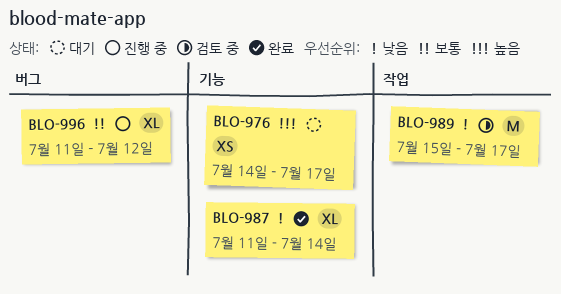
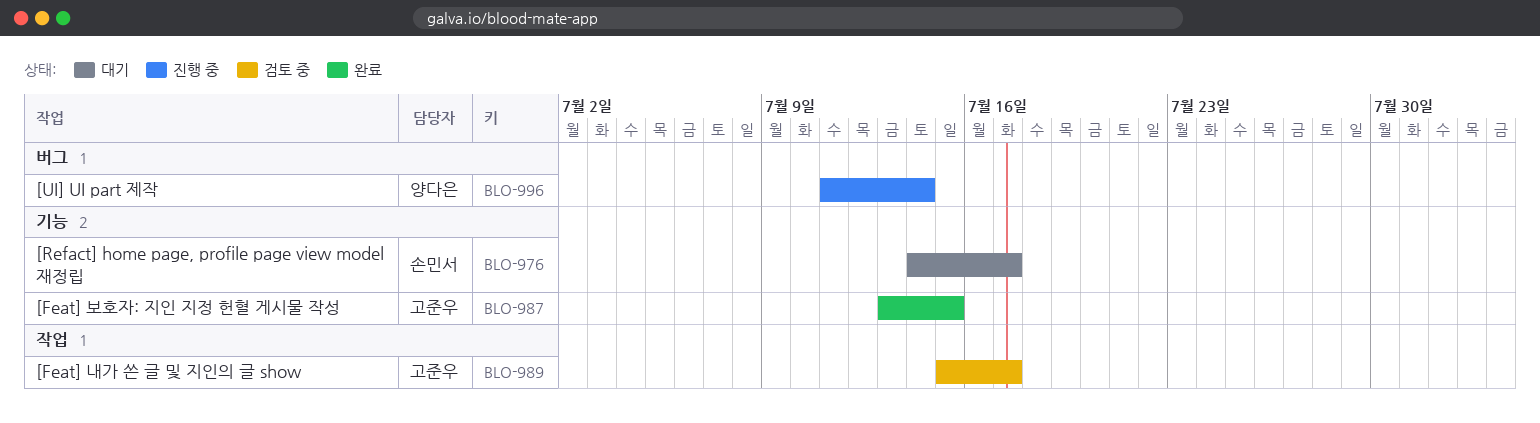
BLO-987, start: Jul 11 -> Jul 13
BLO-987, due: Jul 14 -> Jul 15
BLO-996, due: Jul 12 -> Jul 14

